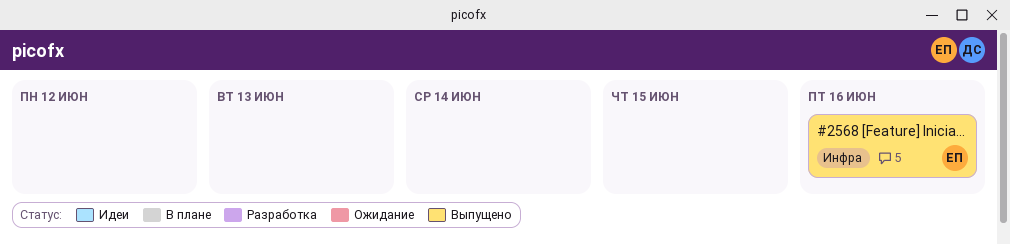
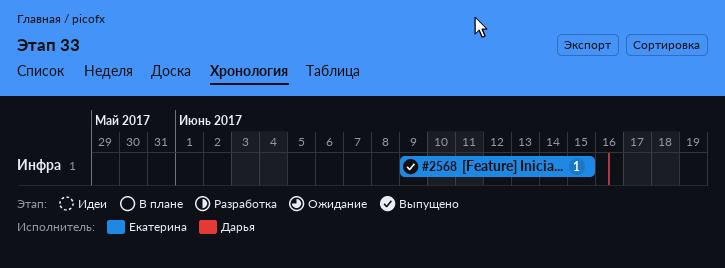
#2568, due: Jun 16 -> Jun 15

